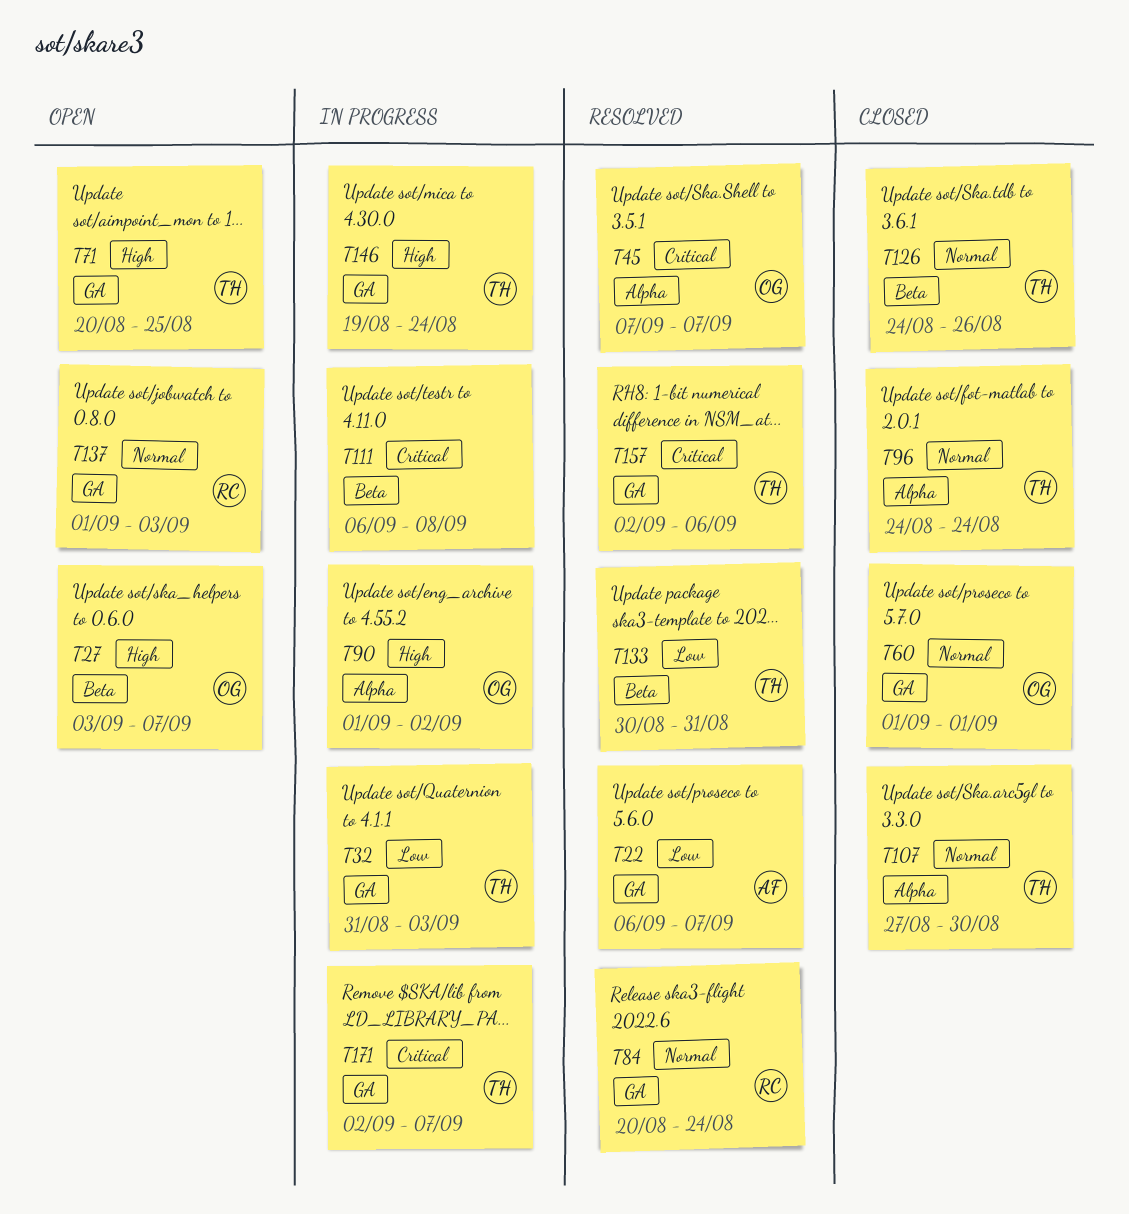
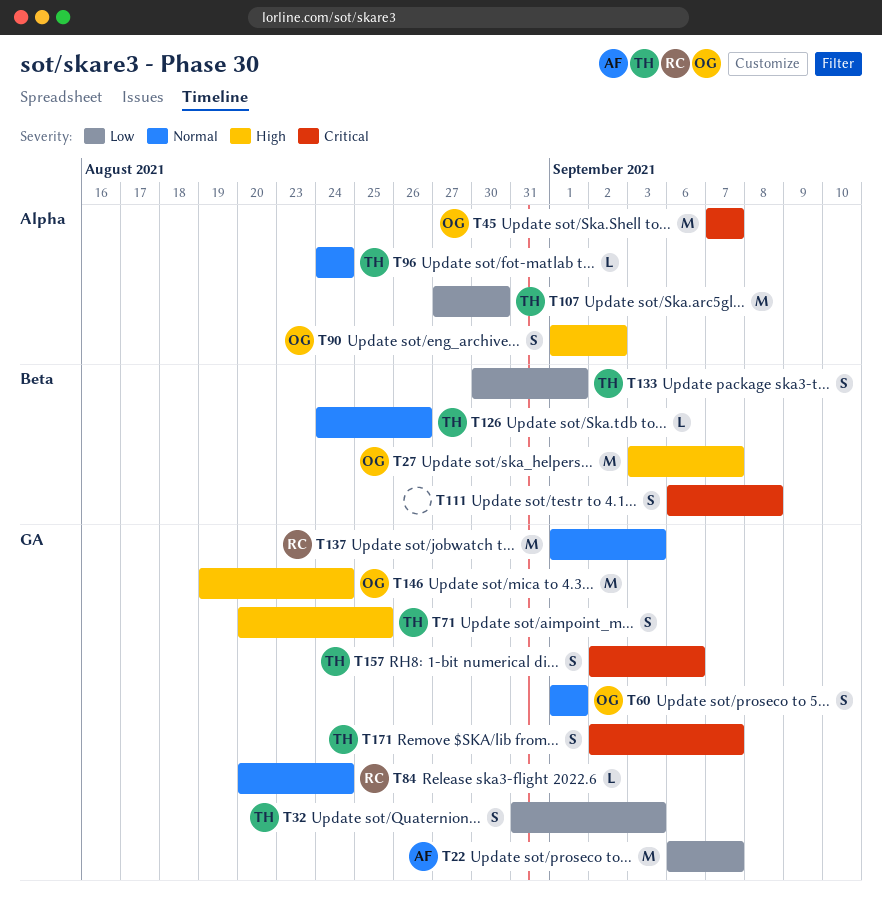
T107, priority: Normal -> Low
T133, due: Aug 31 -> Sep 1
T146, owner: TH -> OG

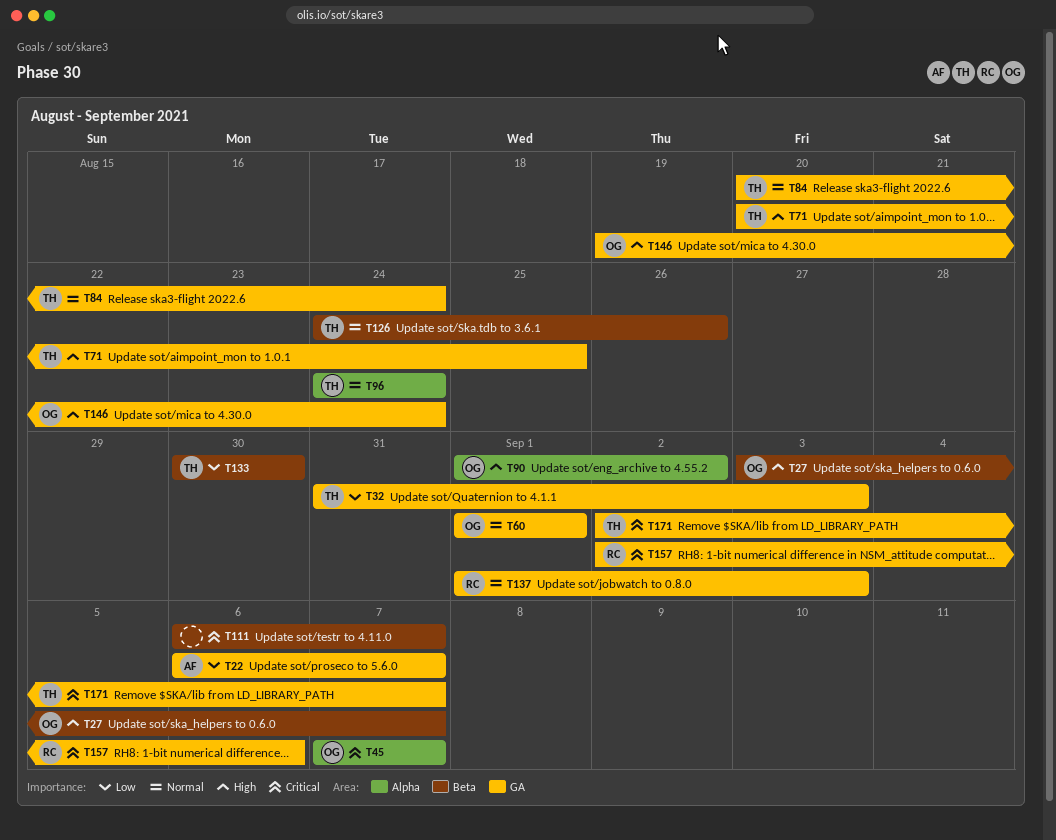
T84, owner: RC -> TH
T107: present -> none
T111, due: Sep 8 -> Sep 7
T133, due: Sep 1 -> Aug 30
T157, owner: TH -> RC

